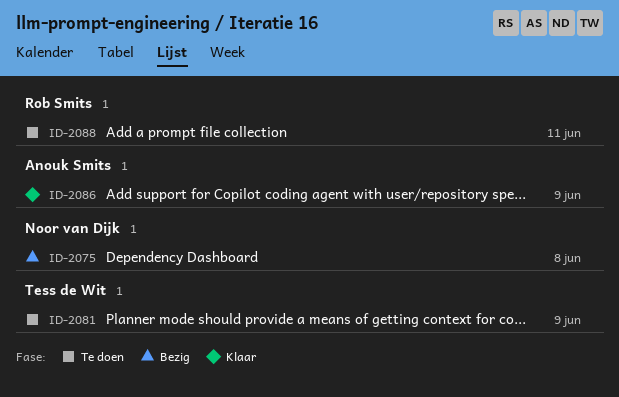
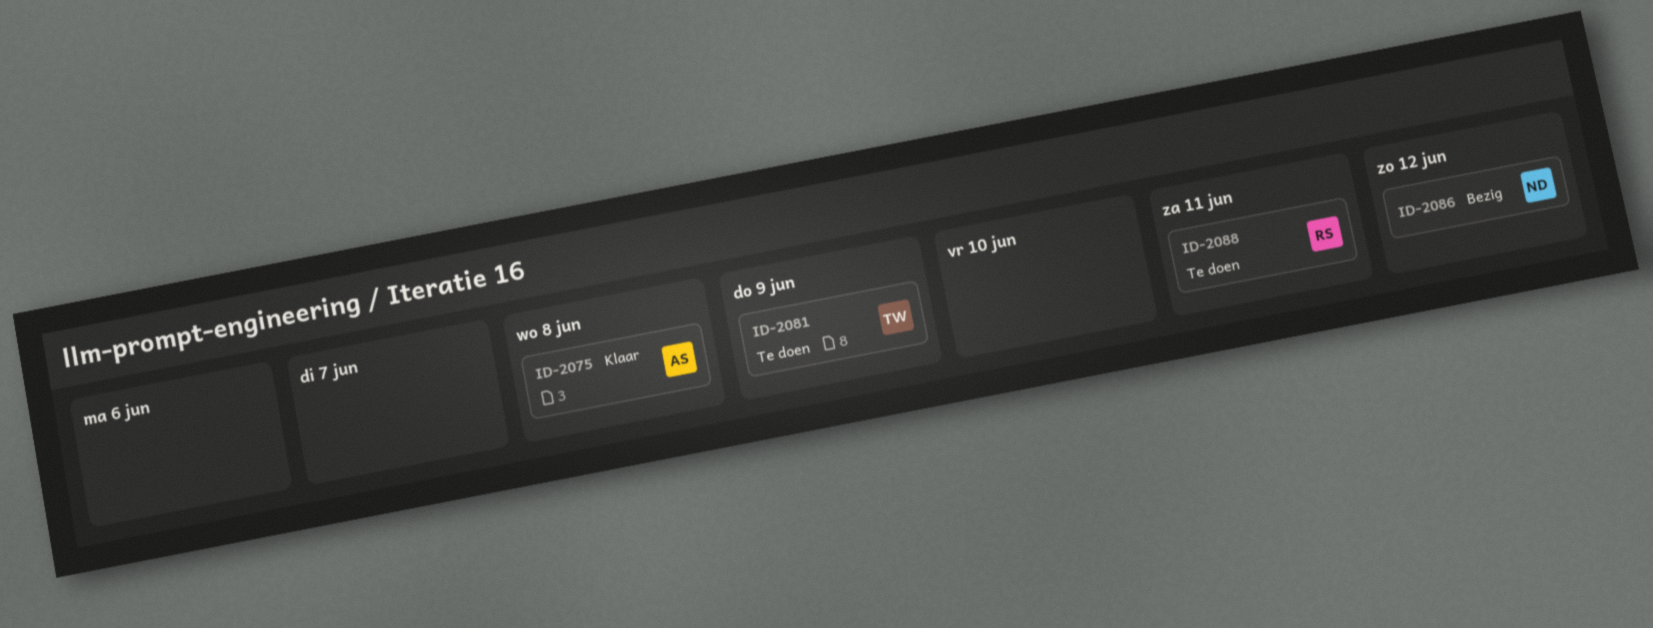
ID-2075, status: Bezig -> Klaar
ID-2075, owner: Noor van Dijk -> Anouk Smits
ID-2086, status: Klaar -> Bezig
ID-2086, owner: Anouk Smits -> Noor van Dijk
ID-2086, due: Jun 9 -> Jun 12

